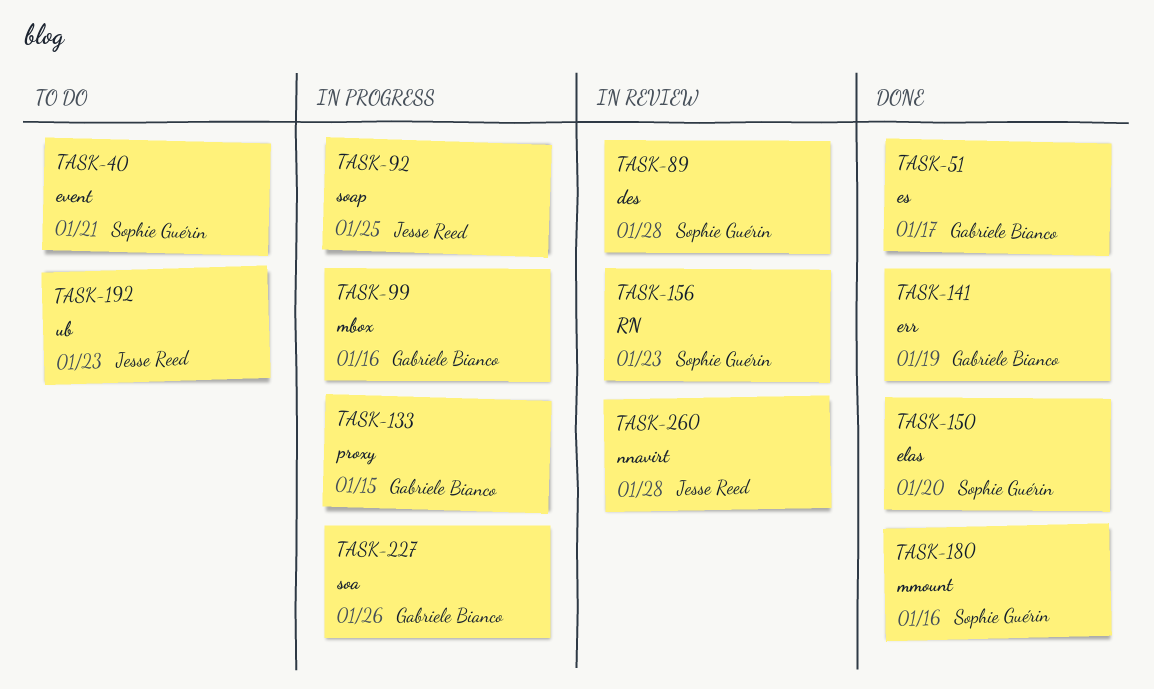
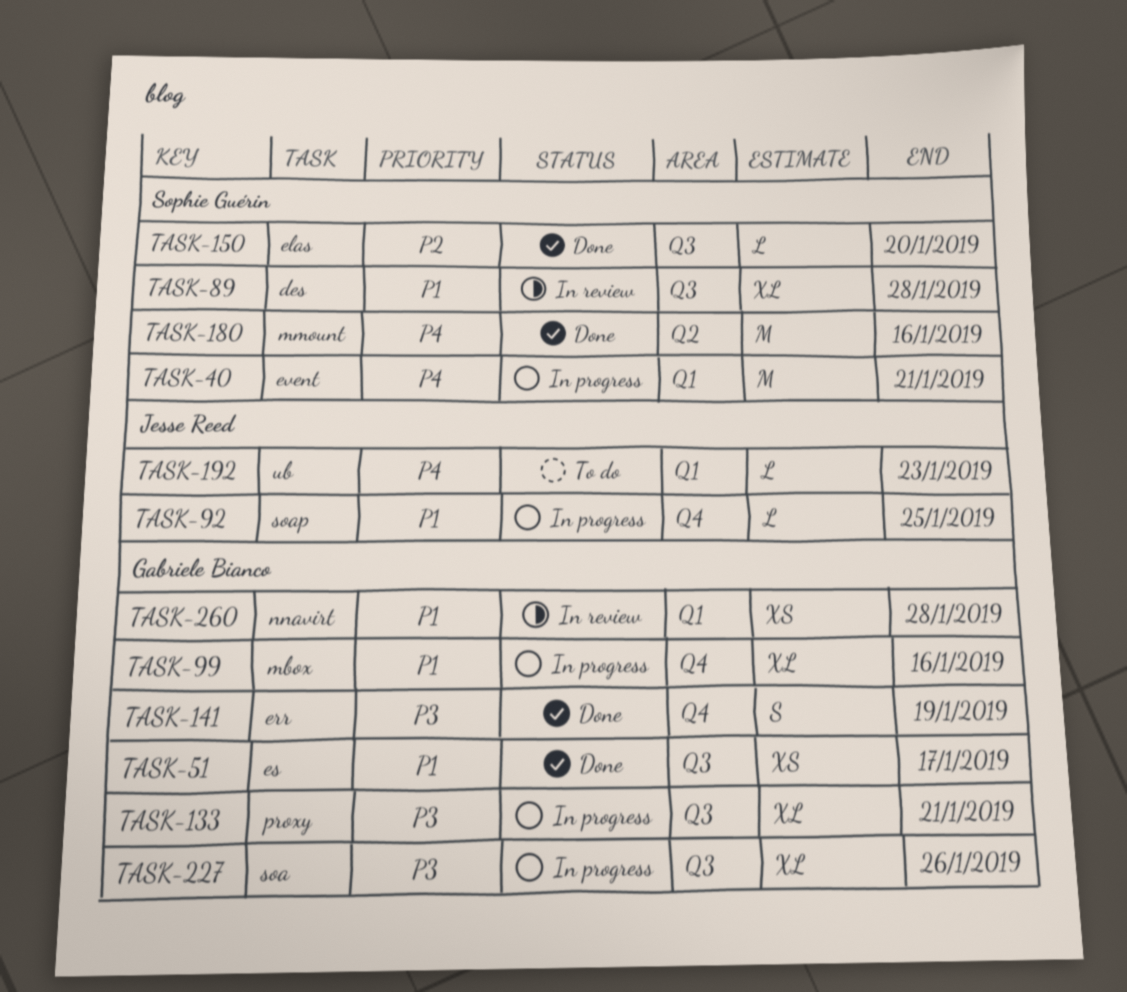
TASK-40, status: To do -> In progress
TASK-133, due: Jan 15 -> Jan 21
TASK-156: present -> none
TASK-260, owner: Jesse Reed -> Gabriele Bianco

